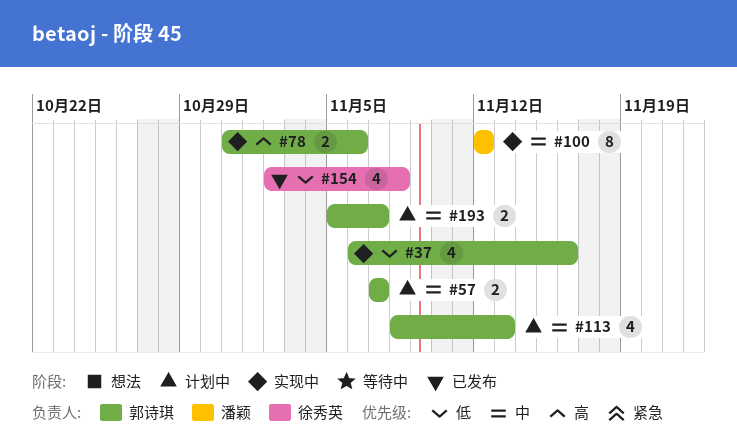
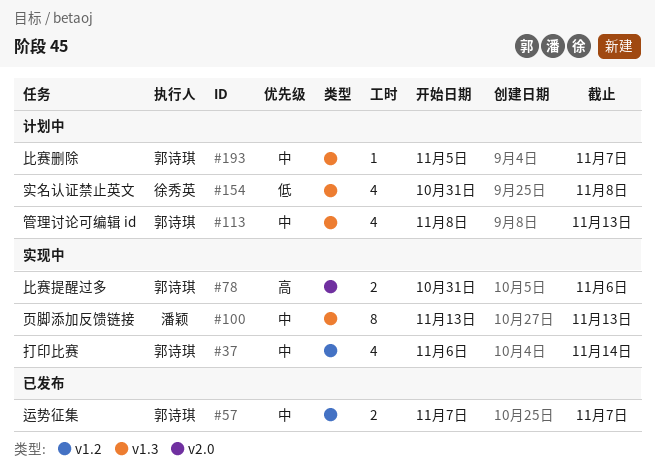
#37, priority: 低 -> 中
#37, due: Nov 16 -> Nov 14
#57, status: 计划中 -> 已发布
#100, start: Nov 12 -> Nov 13
#100, due: Nov 12 -> Nov 13
#154, status: 已发布 -> 计划中
#154, start: Nov 2 -> Oct 31
#193, estimate: 2 -> 1

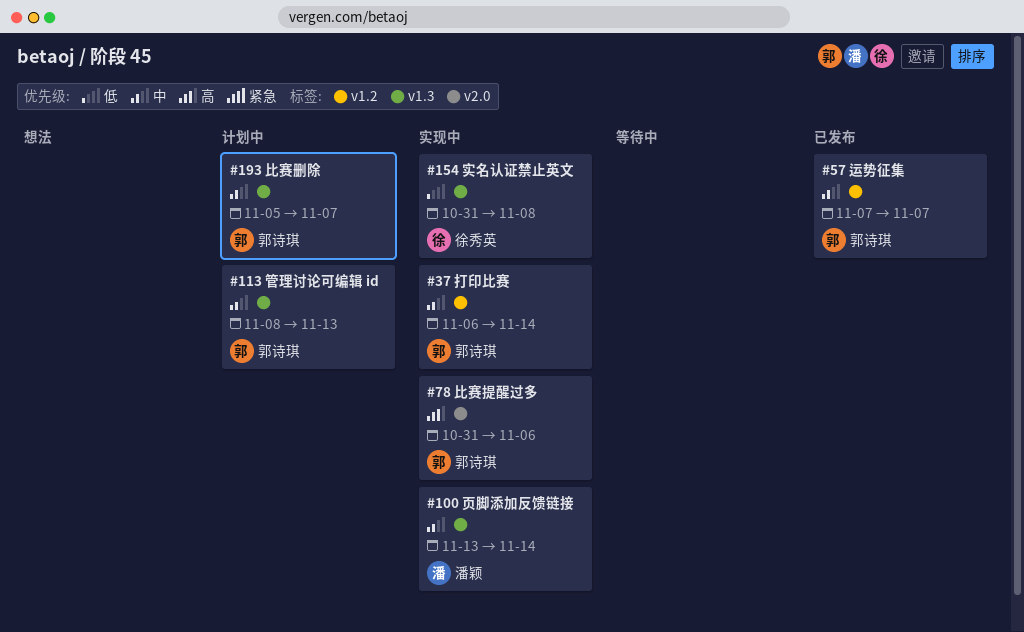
#100, due: Nov 13 -> Nov 14
#154, status: 计划中 -> 实现中

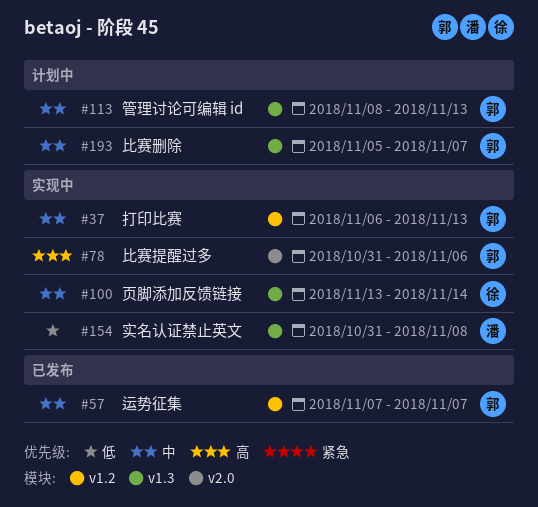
#37, due: Nov 14 -> Nov 13
#100, owner: 潘颖 -> 徐秀英
#154, owner: 徐秀英 -> 潘颖

